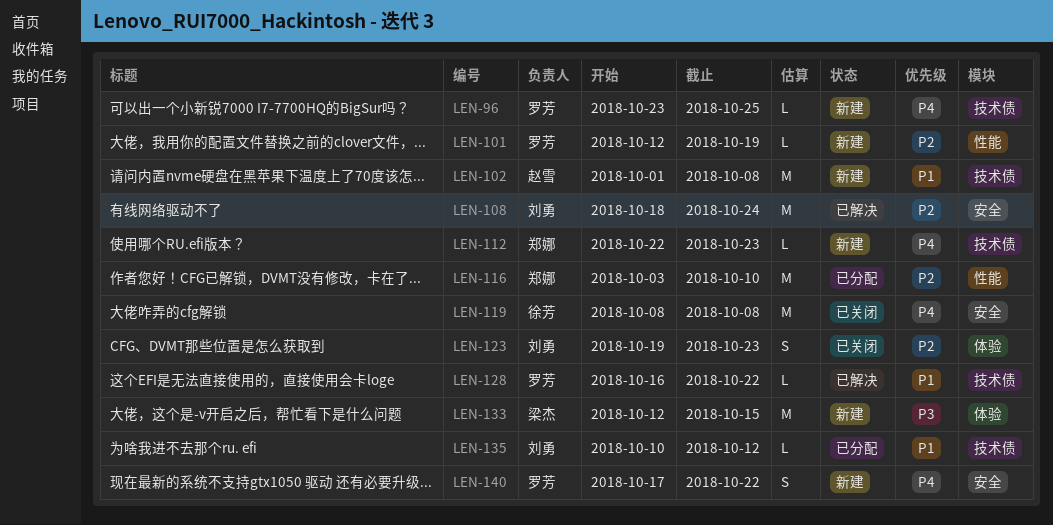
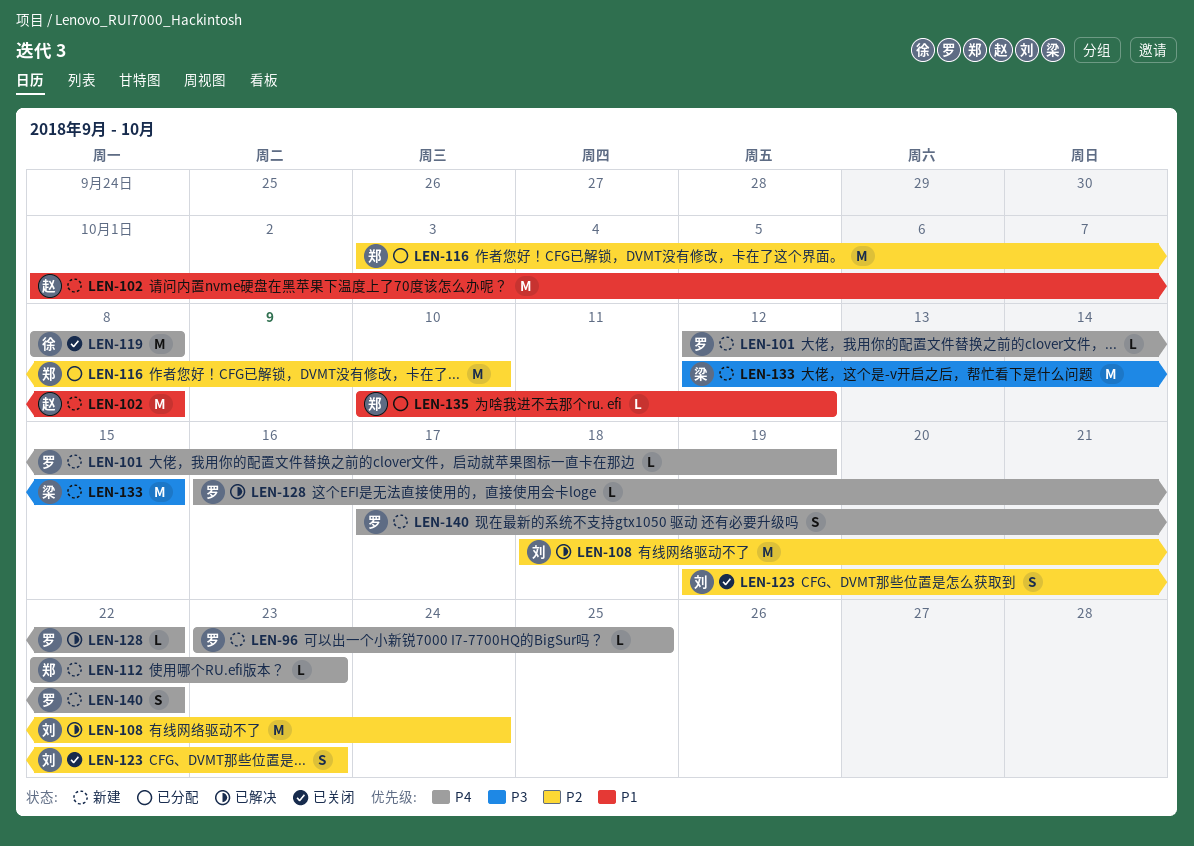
LEN-101, priority: P2 -> P4
LEN-128, priority: P1 -> P4
LEN-135, owner: 刘勇 -> 郑娜

